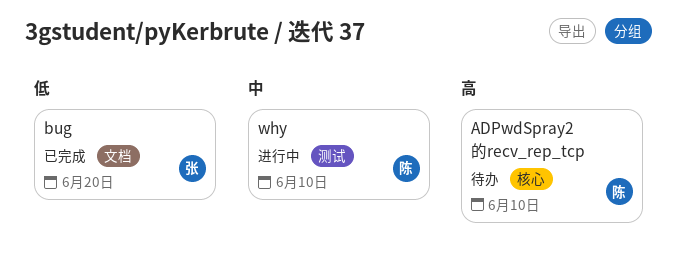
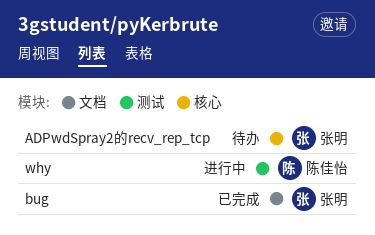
ADPwdSpray2的recv_rep_tcp, owner: 陈佳怡 -> 张明

